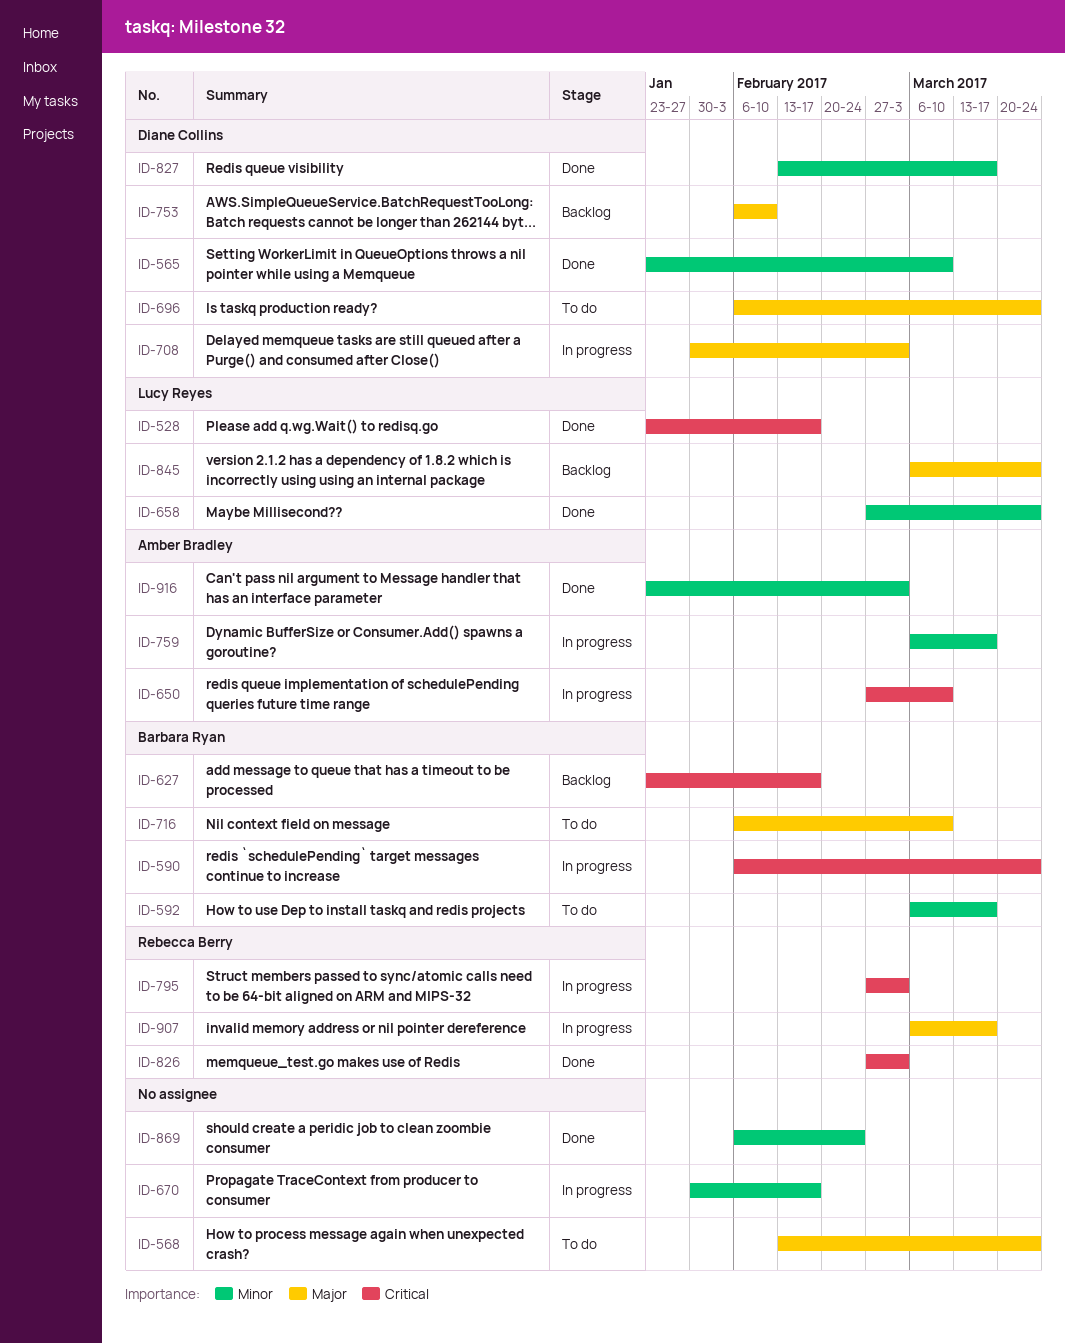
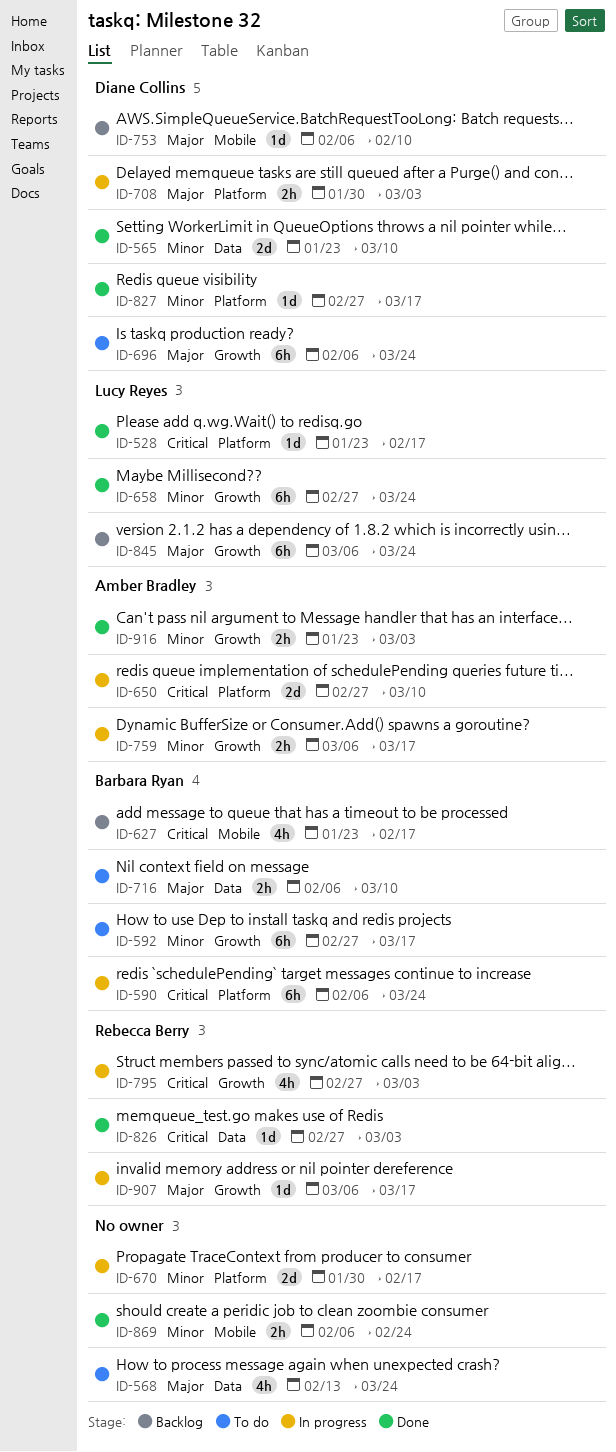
ID-592, start: Mar 6 -> Feb 27
ID-827, start: Feb 13 -> Feb 27

